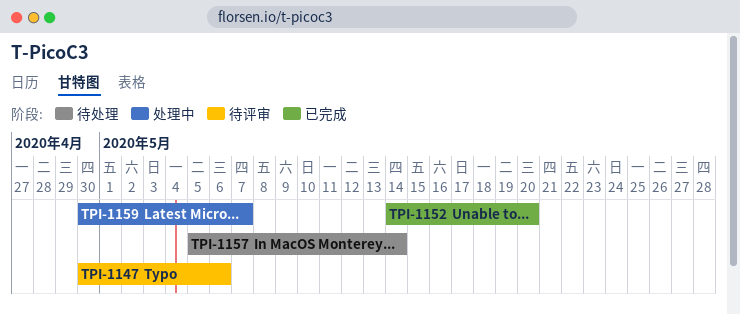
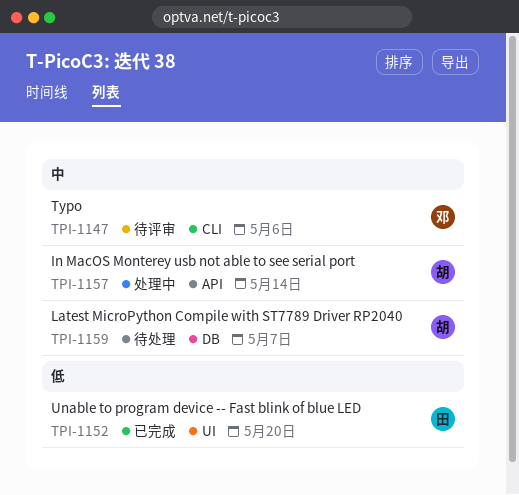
TPI-1157, status: 待处理 -> 处理中
TPI-1159, status: 处理中 -> 待处理

